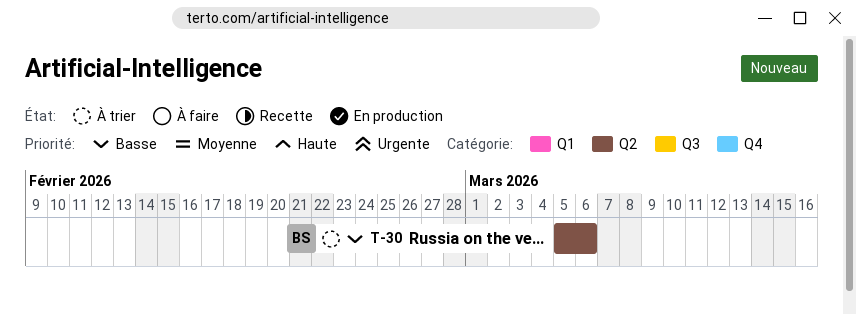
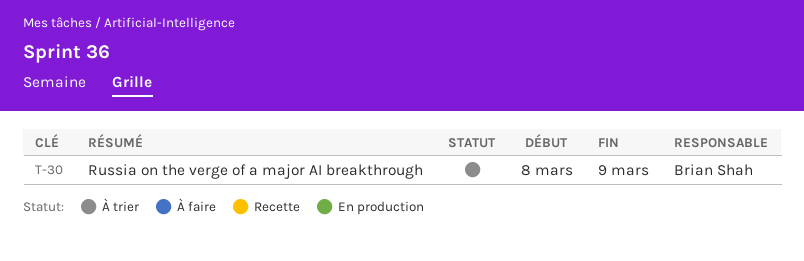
T-30, start: Mar 5 -> Mar 8
T-30, due: Mar 6 -> Mar 9

